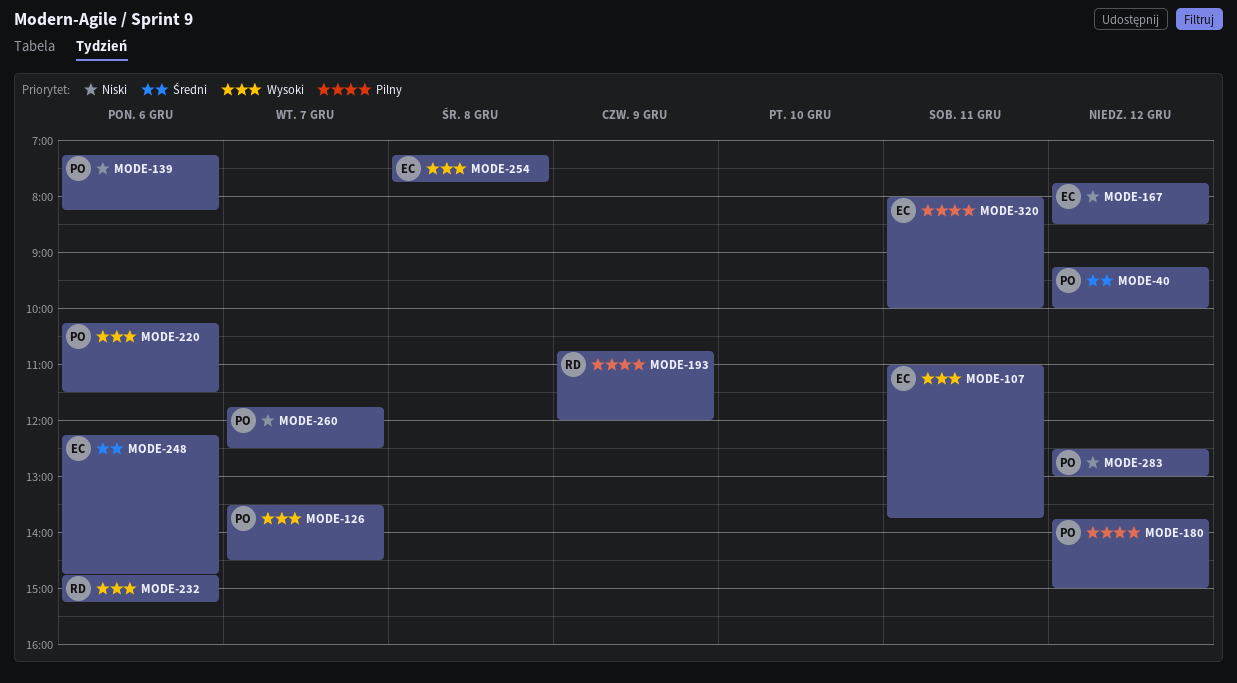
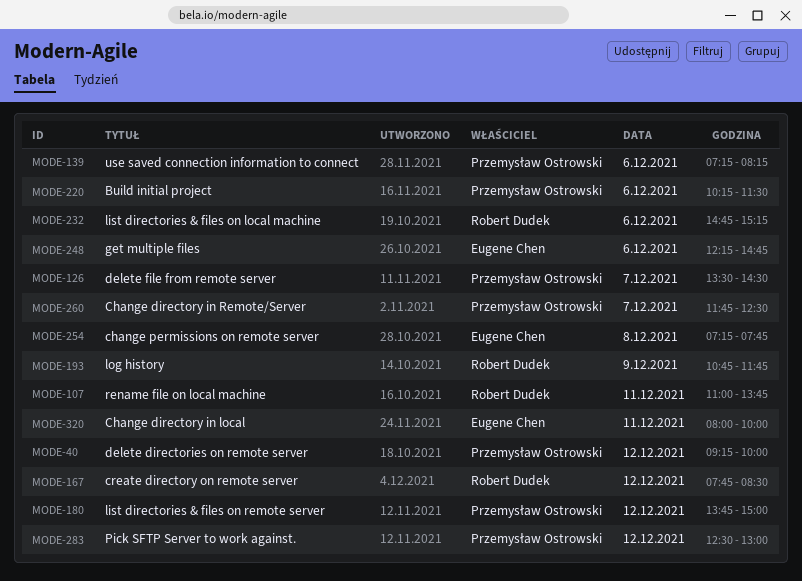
MODE-107, owner: Eugene Chen -> Robert Dudek
MODE-167, owner: Eugene Chen -> Robert Dudek
MODE-193, ends: 12:00 -> 11:45

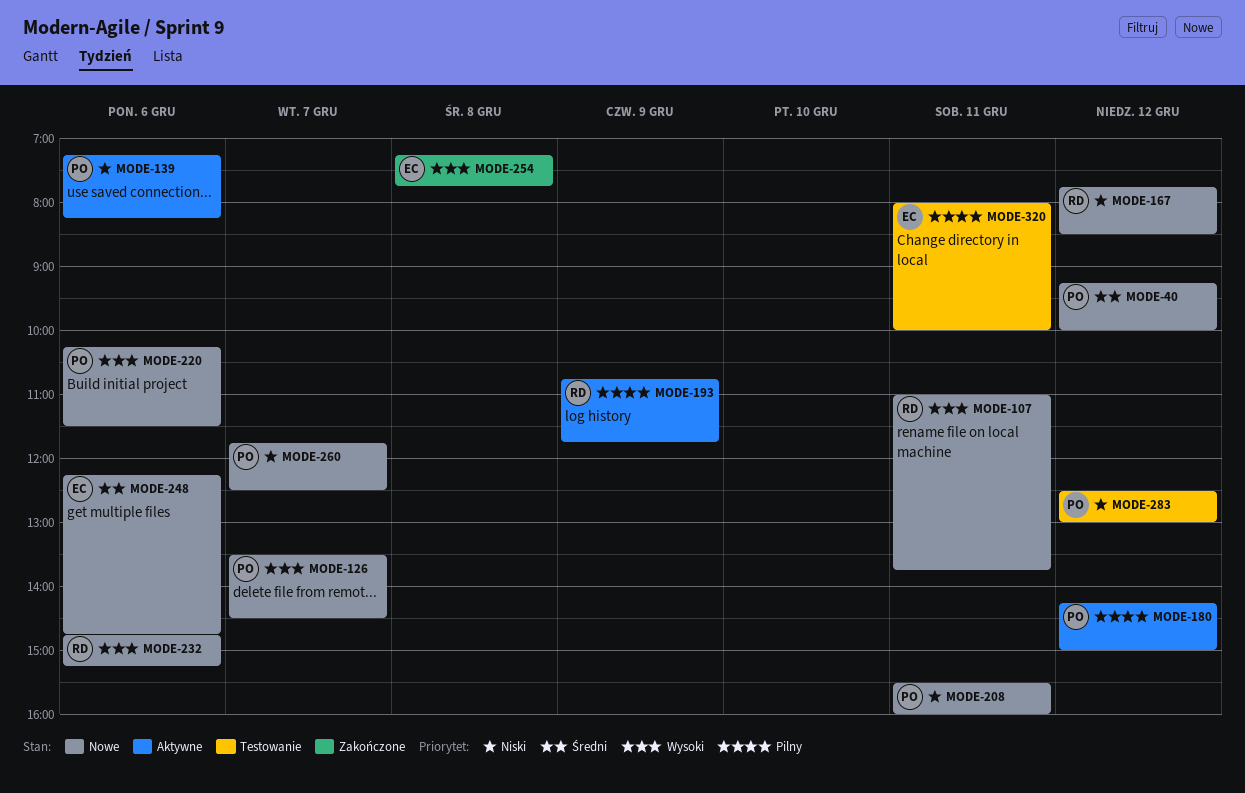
MODE-180, begins: 13:45 -> 14:15
MODE-208: none -> present

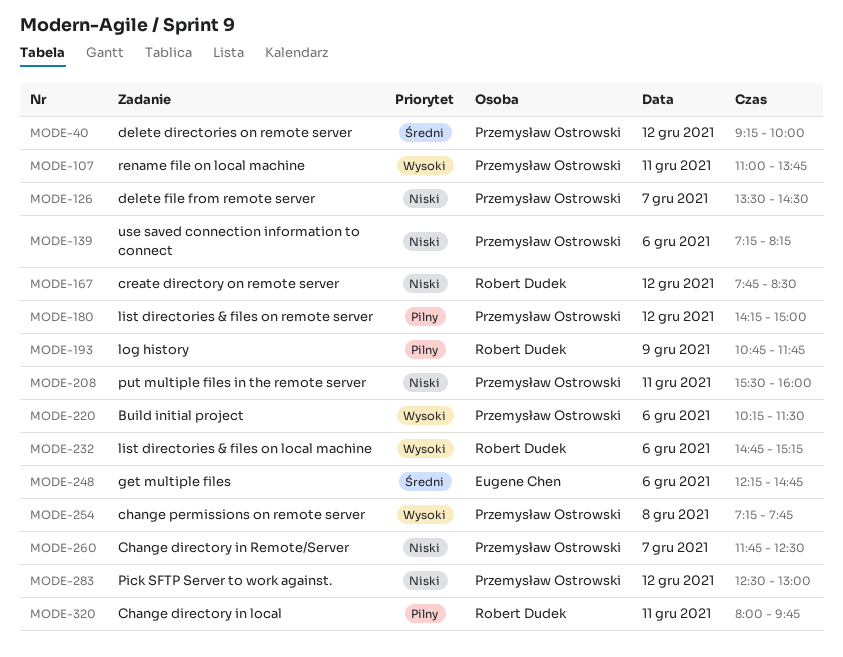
MODE-107, owner: Robert Dudek -> Przemysław Ostrowski
MODE-126, priority: Wysoki -> Niski
MODE-254, owner: Eugene Chen -> Przemysław Ostrowski
MODE-320, owner: Eugene Chen -> Robert Dudek
MODE-320, ends: 10:00 -> 09:45

